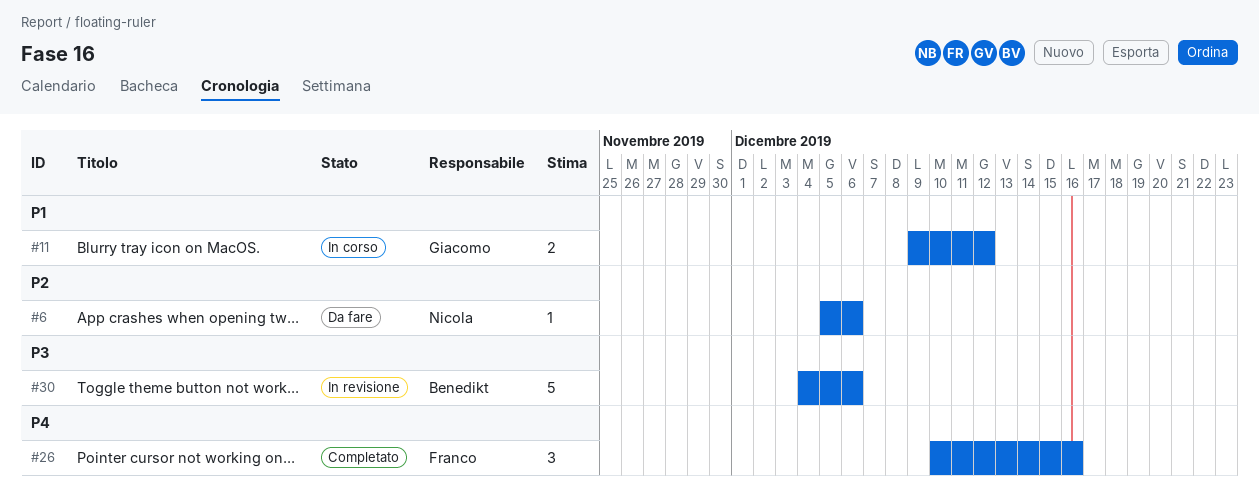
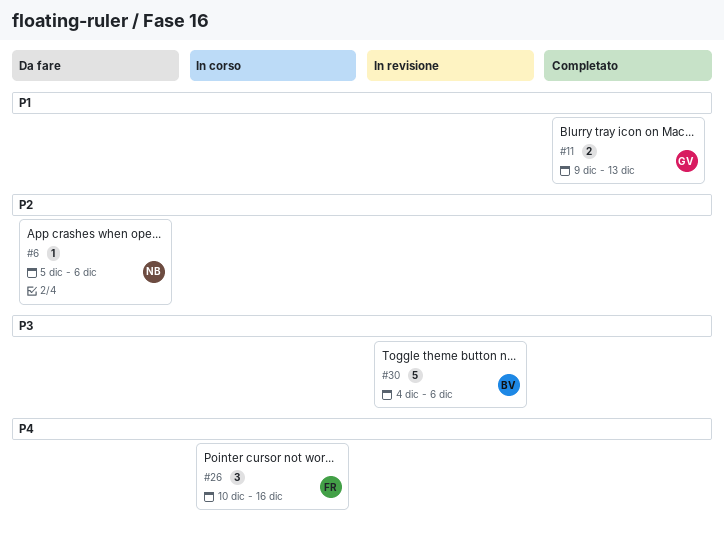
#11, status: In corso -> Completato
#11, due: Dec 12 -> Dec 13
#26, status: Completato -> In corso

